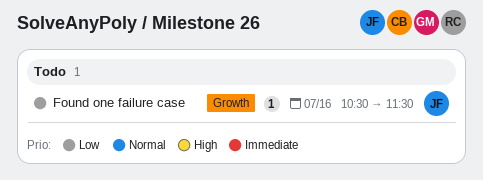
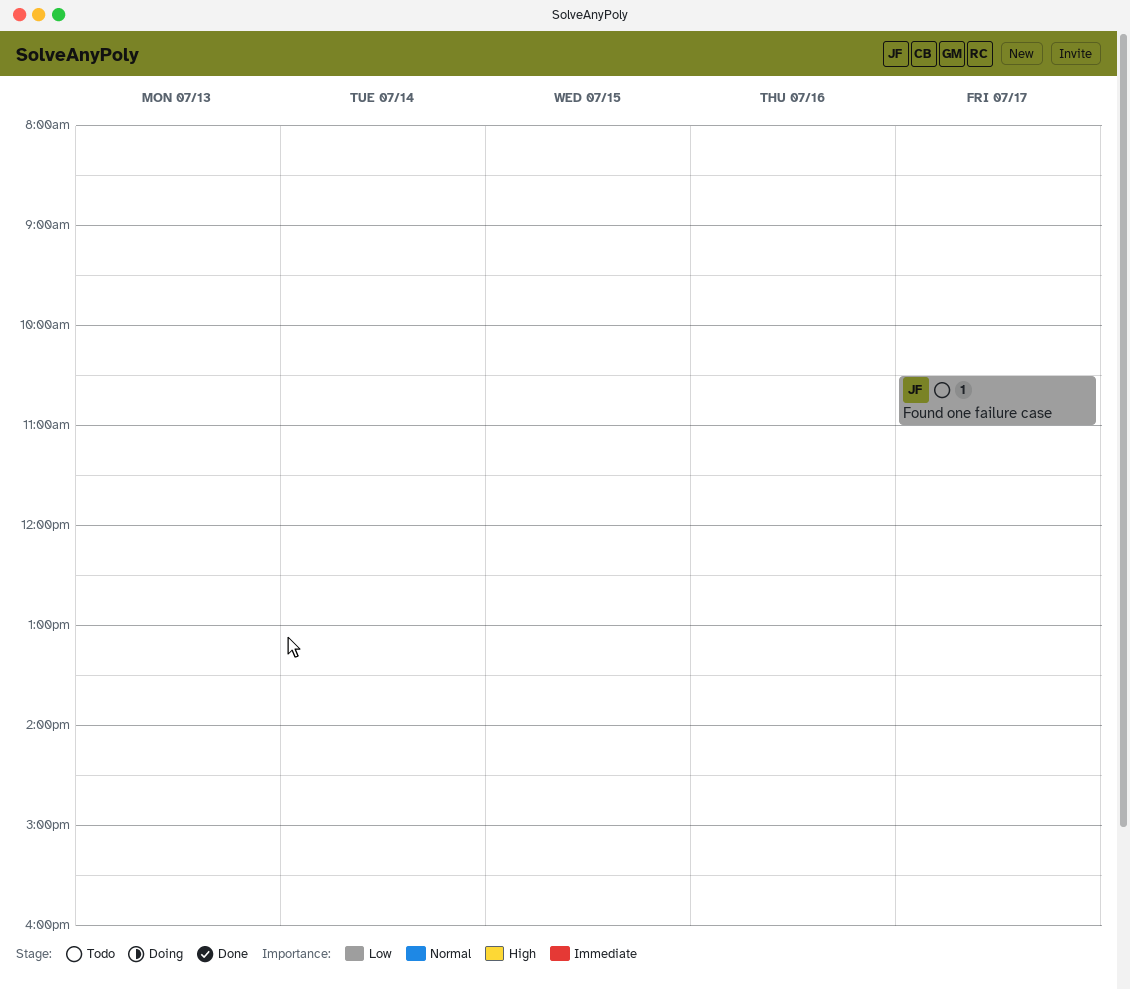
Found one failure case, day: Jul 16 -> Jul 17
Found one failure case, ends: 11:30 -> 11:00

